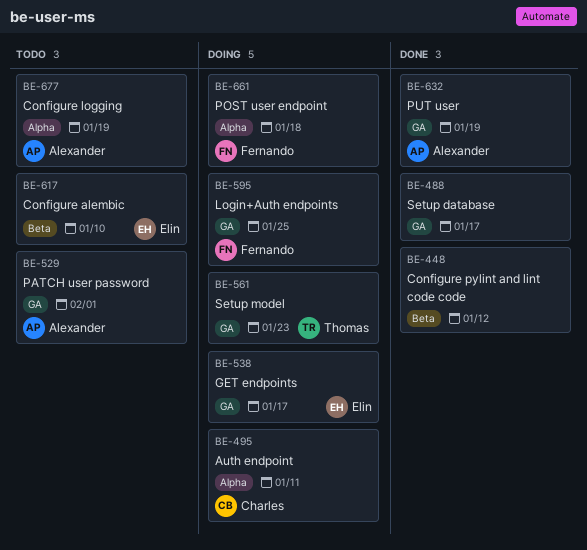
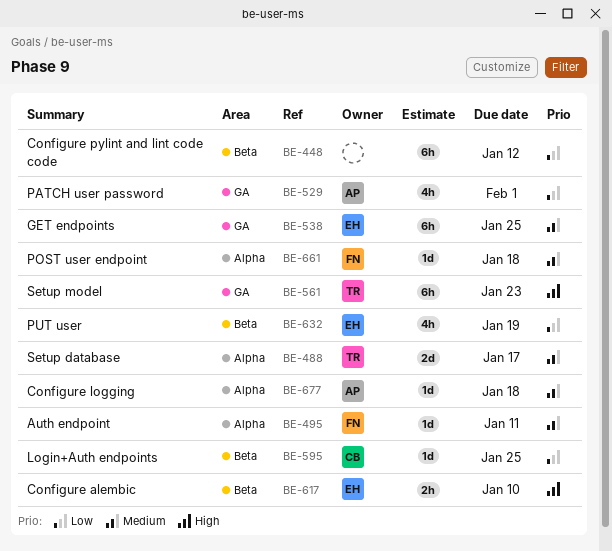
BE-488, owner: none -> Thomas
BE-488, label: GA -> Alpha
BE-495, owner: Charles -> Fernando
BE-538, due: Jan 17 -> Jan 25
BE-595, owner: Fernando -> Charles
BE-595, label: GA -> Beta
BE-632, owner: Alexander -> Elin
BE-632, label: GA -> Beta
BE-677, due: Jan 19 -> Jan 18

